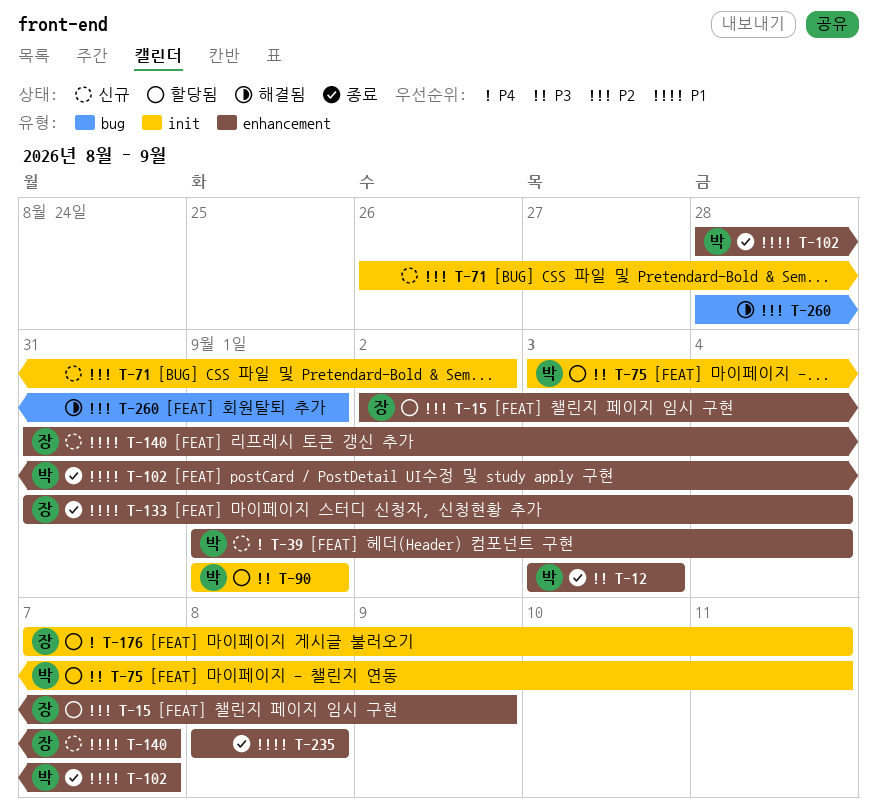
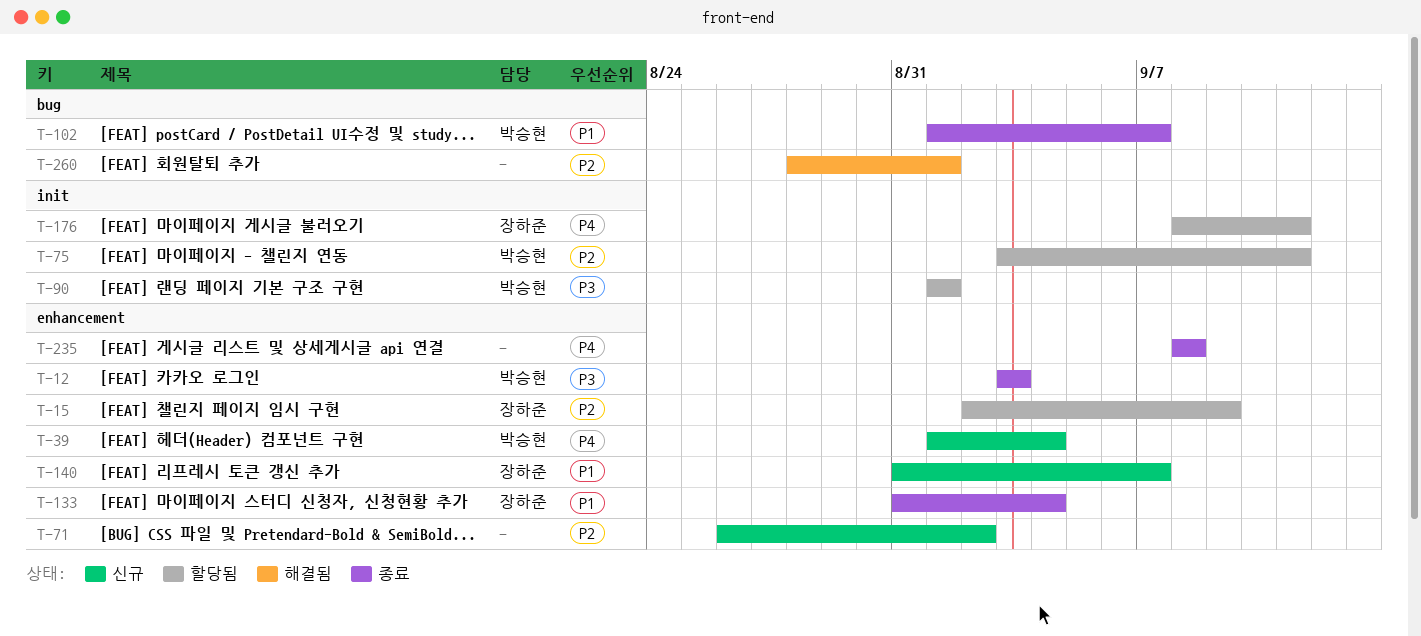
T-71, label: init -> enhancement
T-75, priority: P3 -> P2
T-102, label: enhancement -> bug
T-102, start: Aug 28 -> Sep 1
T-176, start: Sep 7 -> Sep 8
T-235, priority: P1 -> P4

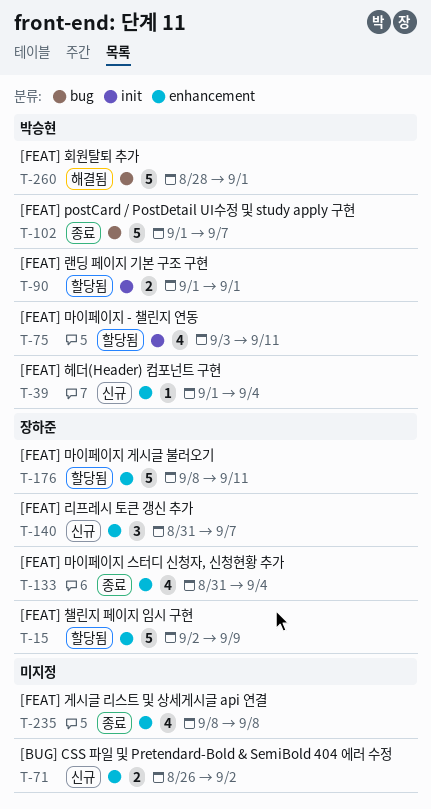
T-12: present -> none
T-176, label: init -> enhancement
T-260, owner: none -> 박승현

